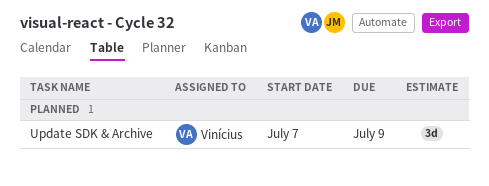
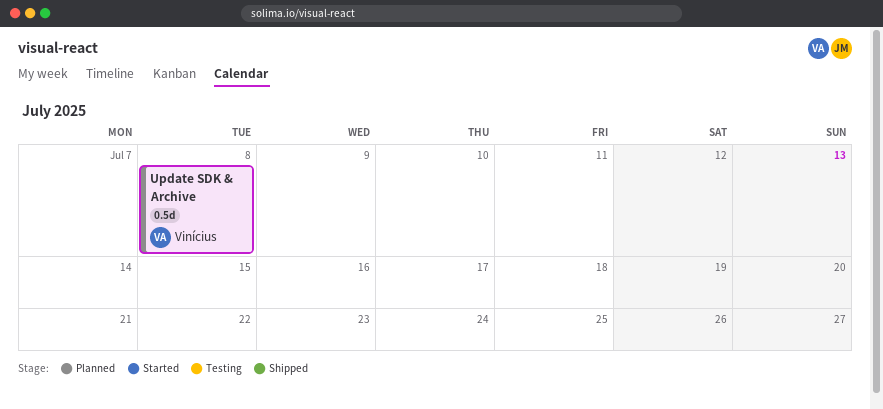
Update SDK & Archive, estimate: 3d -> 0.5d
Update SDK & Archive, due: Jul 9 -> Jul 8

